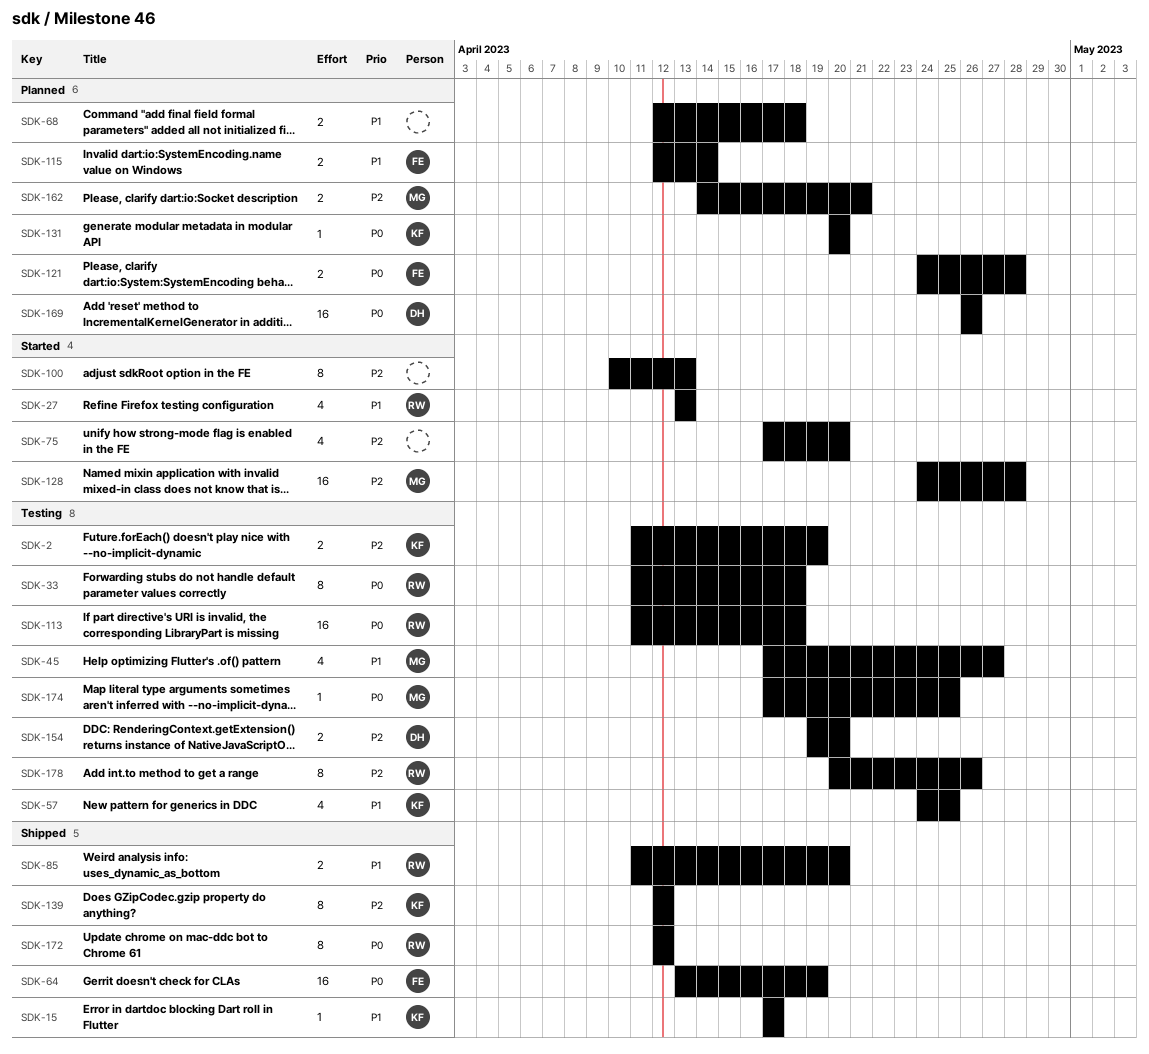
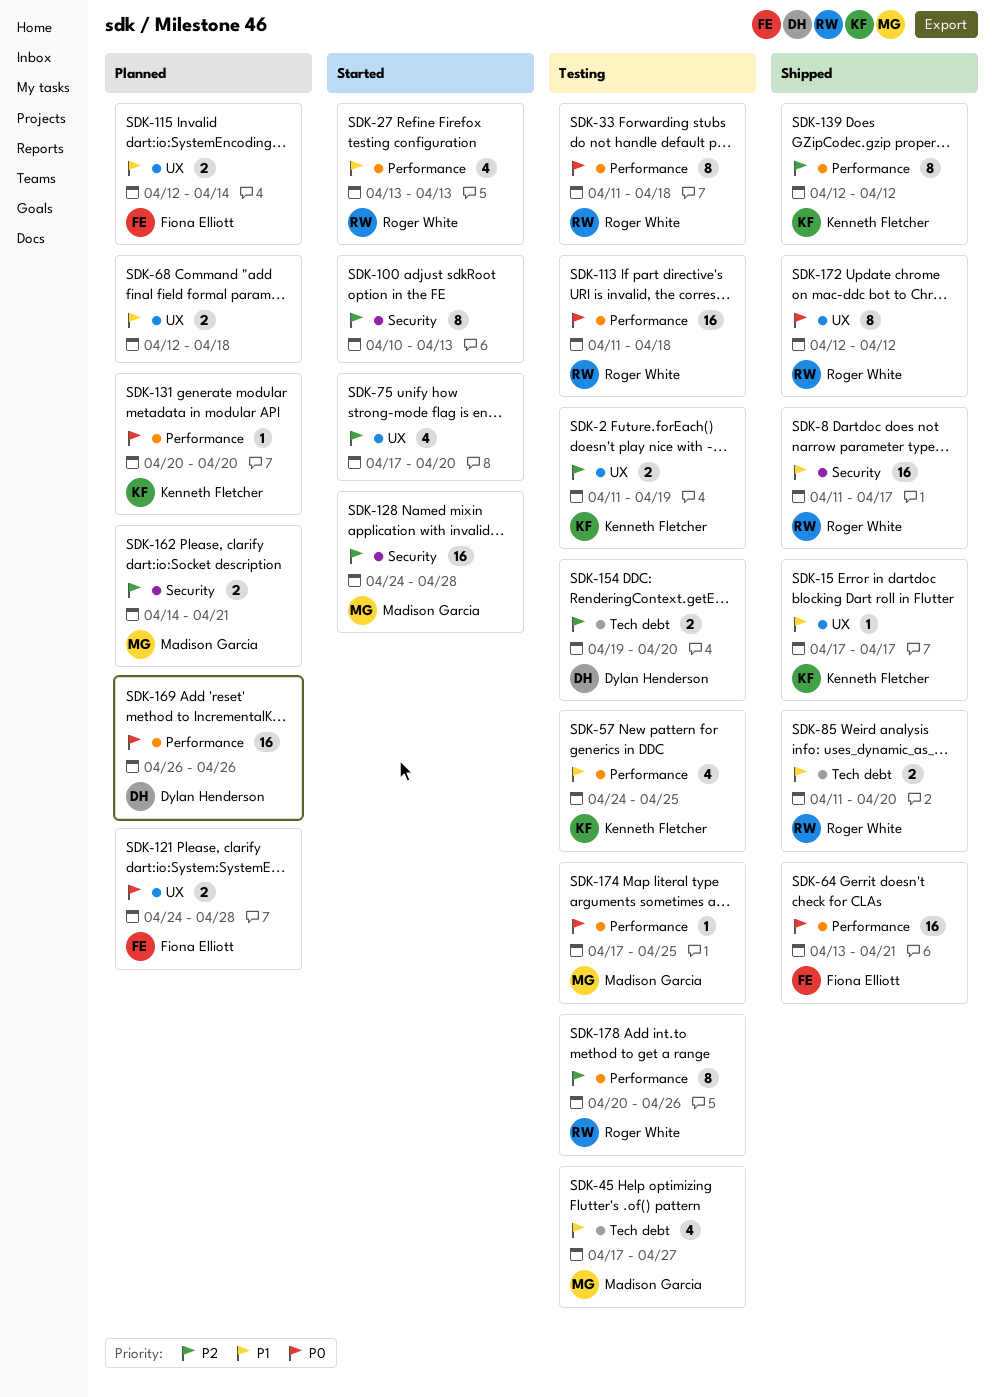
SDK-8: none -> present
SDK-64, due: Apr 19 -> Apr 21

